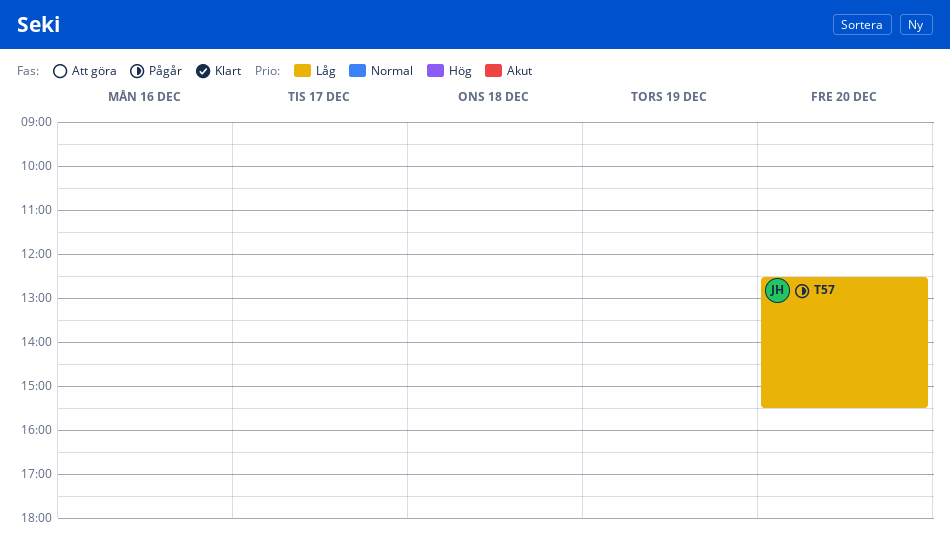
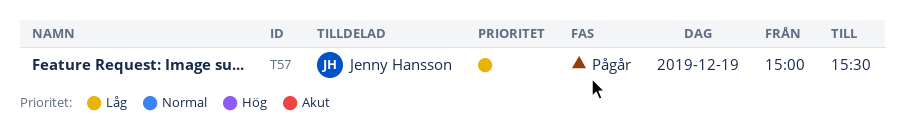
T57, day: Dec 20 -> Dec 19
T57, begins: 12:30 -> 15:00

